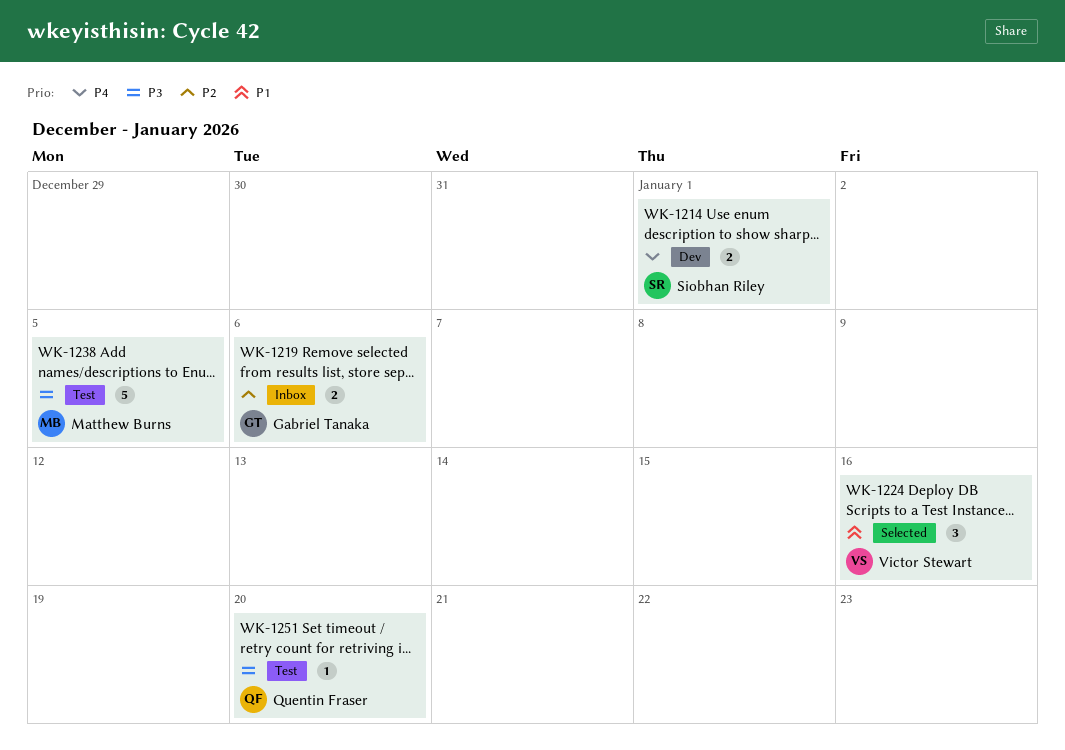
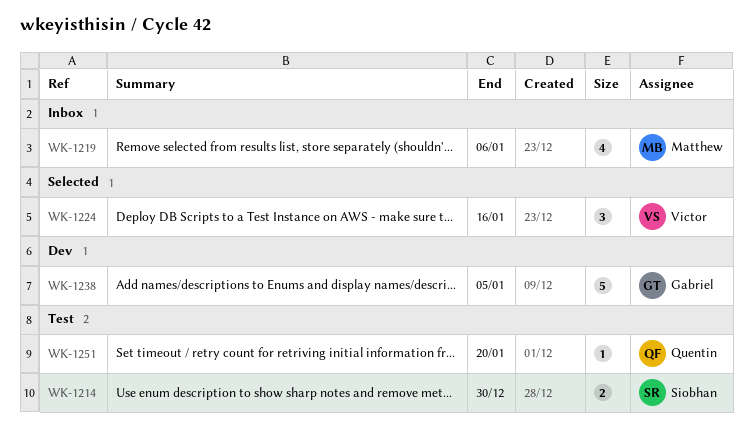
WK-1214, status: Dev -> Test
WK-1214, due: Jan 1 -> Dec 30
WK-1219, owner: Gabriel Tanaka -> Matthew Burns
WK-1219, estimate: 2 -> 4
WK-1238, status: Test -> Dev
WK-1238, owner: Matthew Burns -> Gabriel Tanaka

